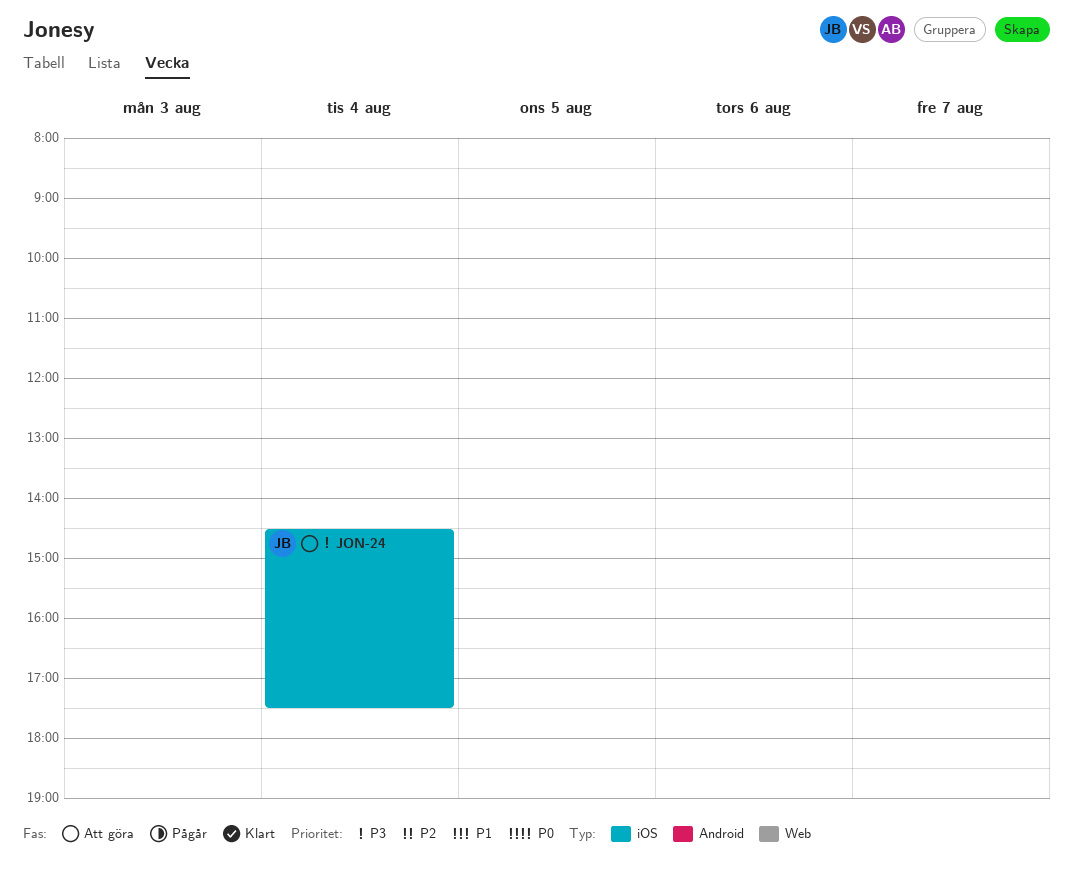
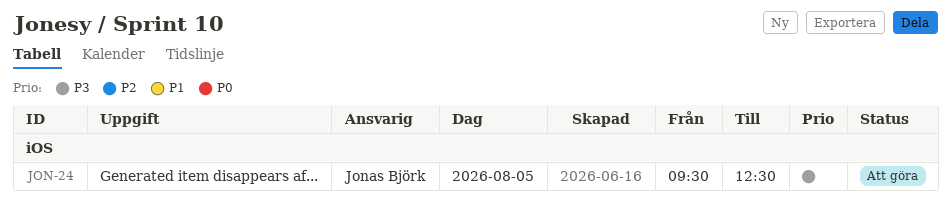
JON-24, day: Aug 4 -> Aug 5
JON-24, begins: 14:30 -> 09:30
JON-24, ends: 17:30 -> 12:30

